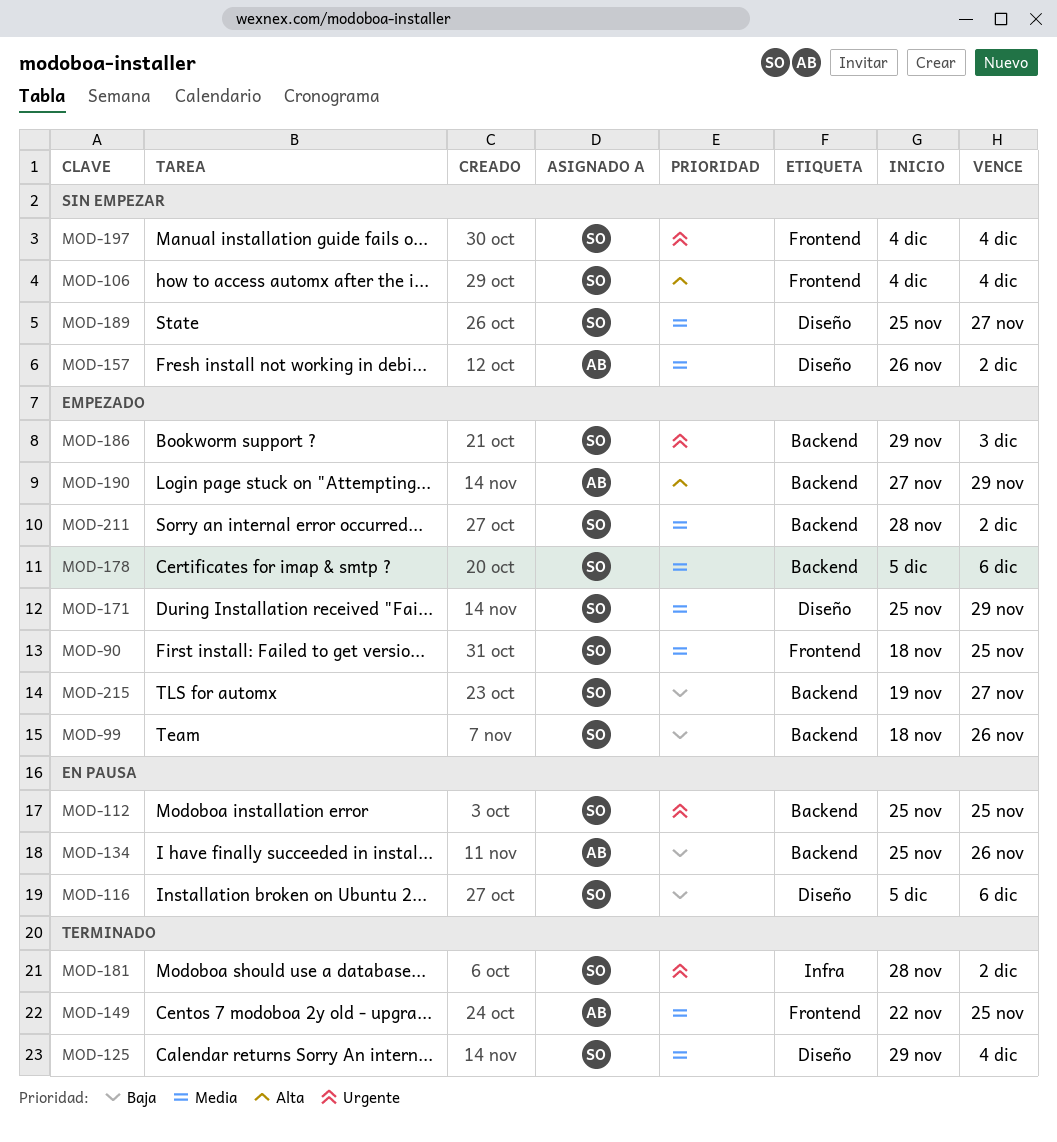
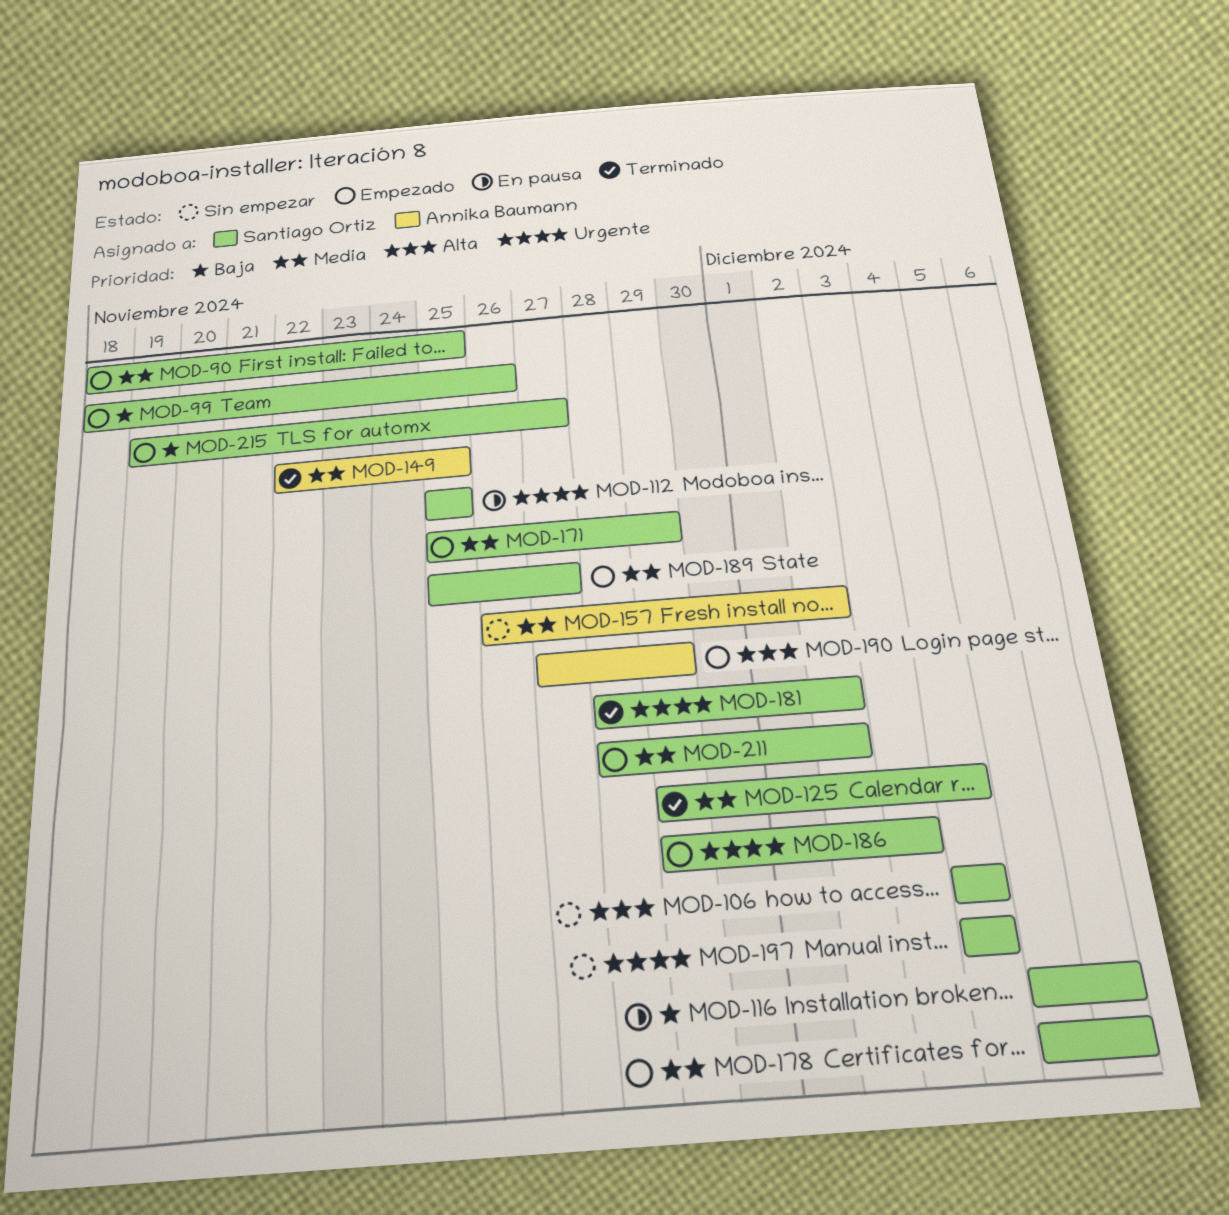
MOD-134: present -> none
MOD-189, status: Sin empezar -> Empezado

